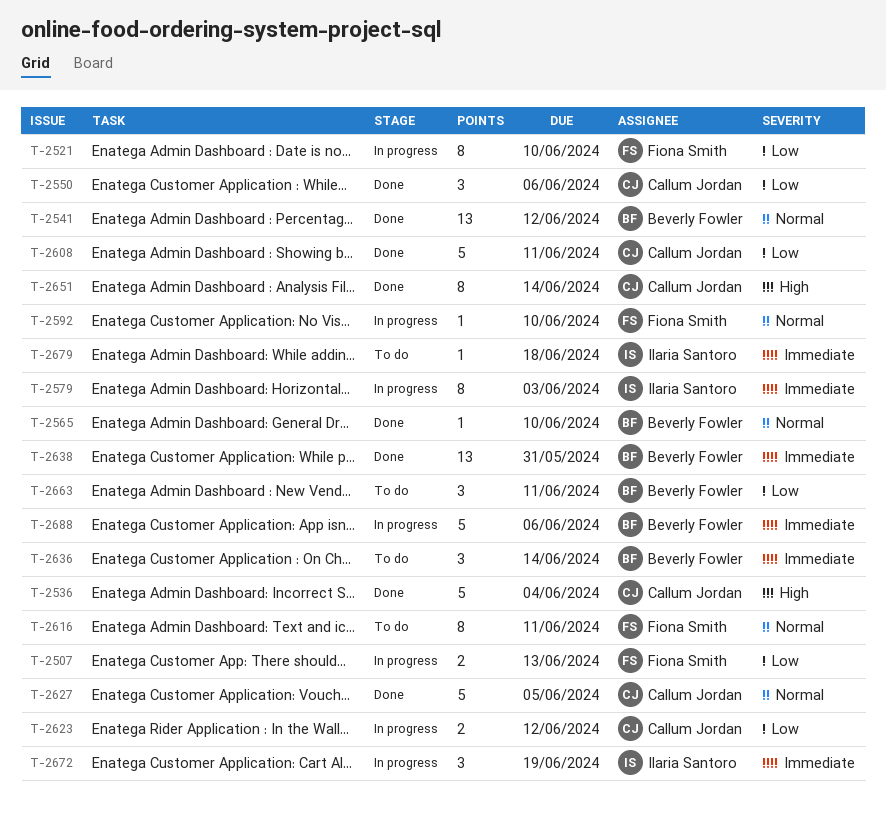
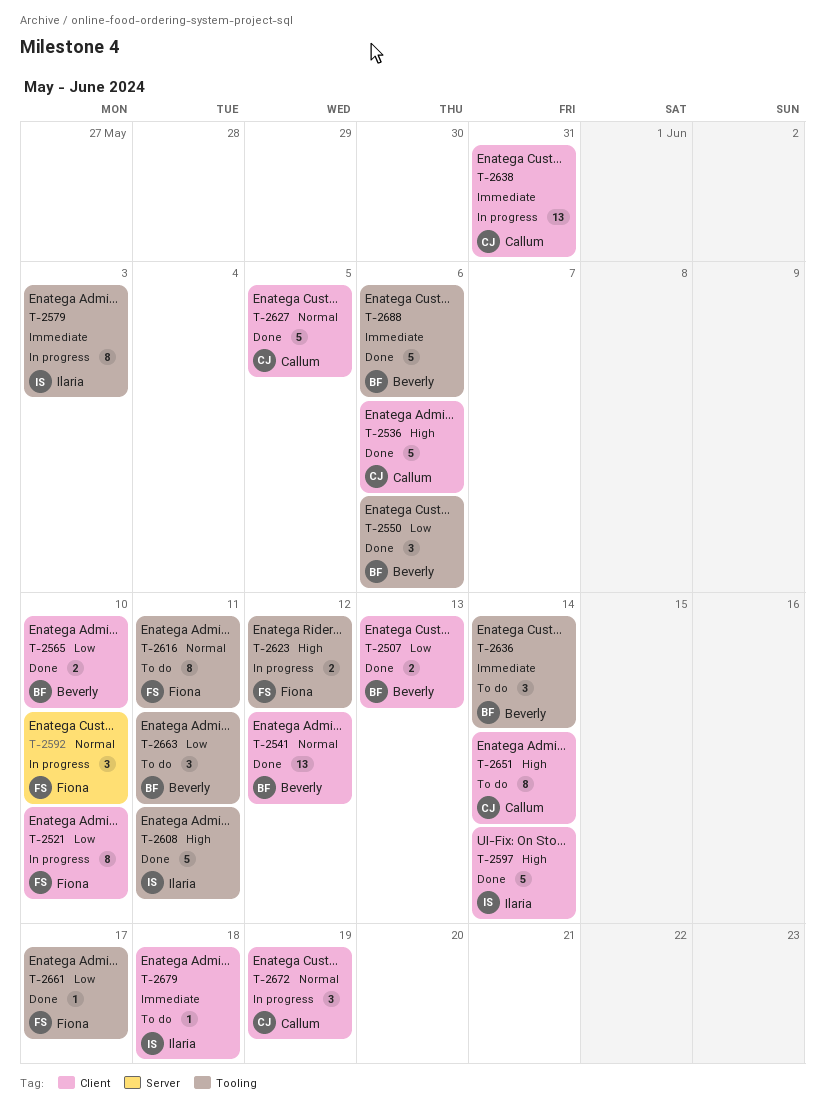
T-2507, status: In progress -> Done
T-2507, owner: Fiona Smith -> Beverly Fowler
T-2536, due: Jun 4 -> Jun 6
T-2550, owner: Callum Jordan -> Beverly Fowler
T-2565, priority: Normal -> Low
T-2565, estimate: 1 -> 2
T-2592, estimate: 1 -> 3
T-2597: none -> present
T-2608, owner: Callum Jordan -> Ilaria Santoro
T-2608, priority: Low -> High
T-2623, owner: Callum Jordan -> Fiona Smith
T-2623, priority: Low -> High
T-2638, status: Done -> In progress
T-2638, owner: Beverly Fowler -> Callum Jordan
T-2651, status: Done -> To do
T-2661: none -> present
T-2672, owner: Ilaria Santoro -> Callum Jordan
T-2672, priority: Immediate -> Normal
T-2688, status: In progress -> Done

